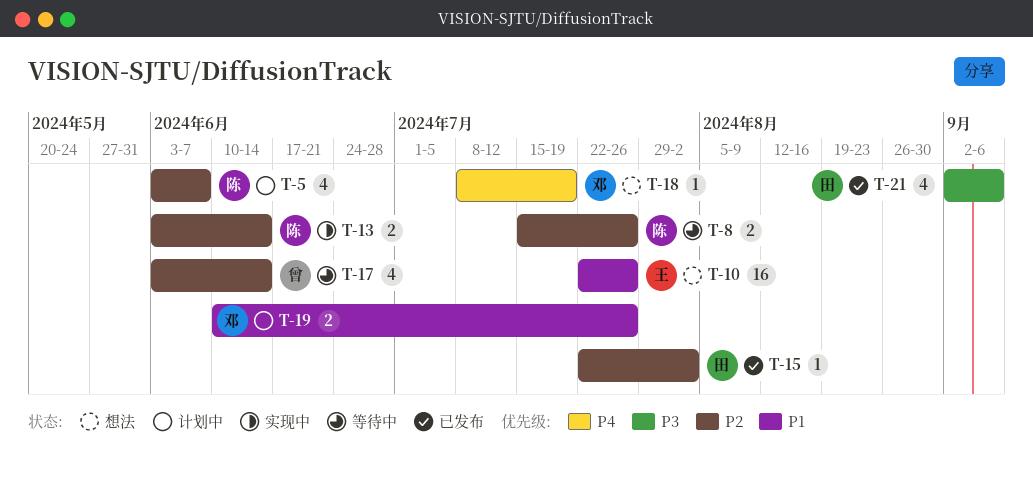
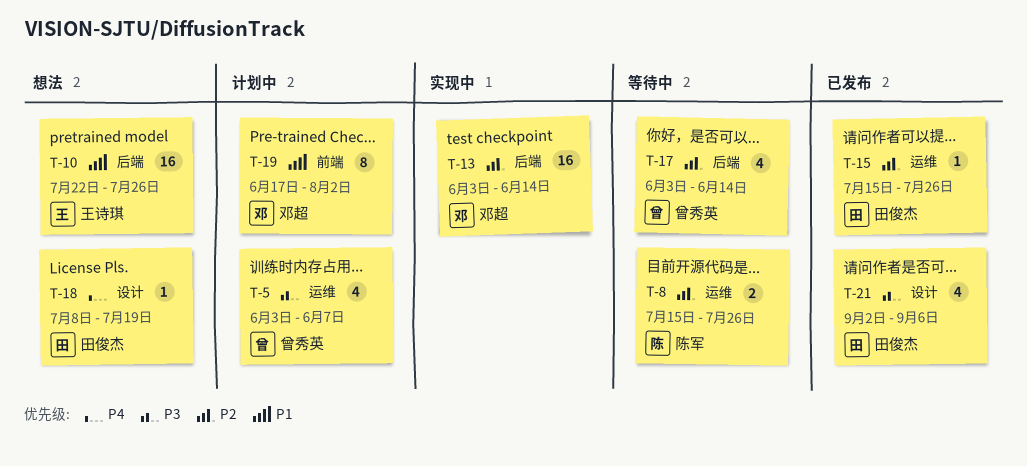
T-5, owner: 陈军 -> 曾秀英
T-5, priority: P2 -> P3
T-13, owner: 陈军 -> 邓超
T-13, estimate: 2 -> 16
T-15, start: Jul 22 -> Jul 15
T-15, due: Aug 2 -> Jul 26
T-18, owner: 邓超 -> 田俊杰
T-19, estimate: 2 -> 8
T-19, start: Jun 10 -> Jun 17
T-19, due: Jul 26 -> Aug 2

